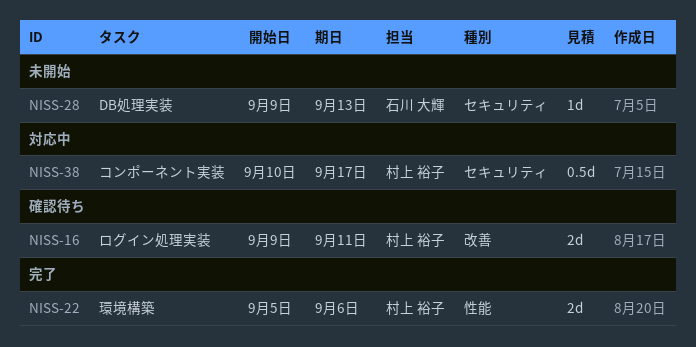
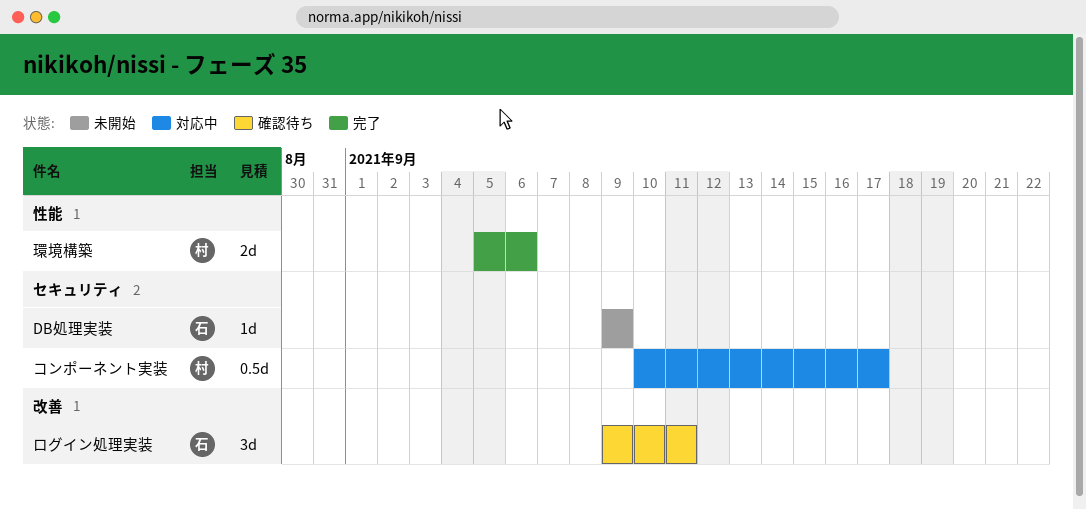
DB処理実装, due: Sep 13 -> Sep 9
ログイン処理実装, owner: 村上 裕子 -> 石川 大輝
ログイン処理実装, estimate: 2d -> 3d

